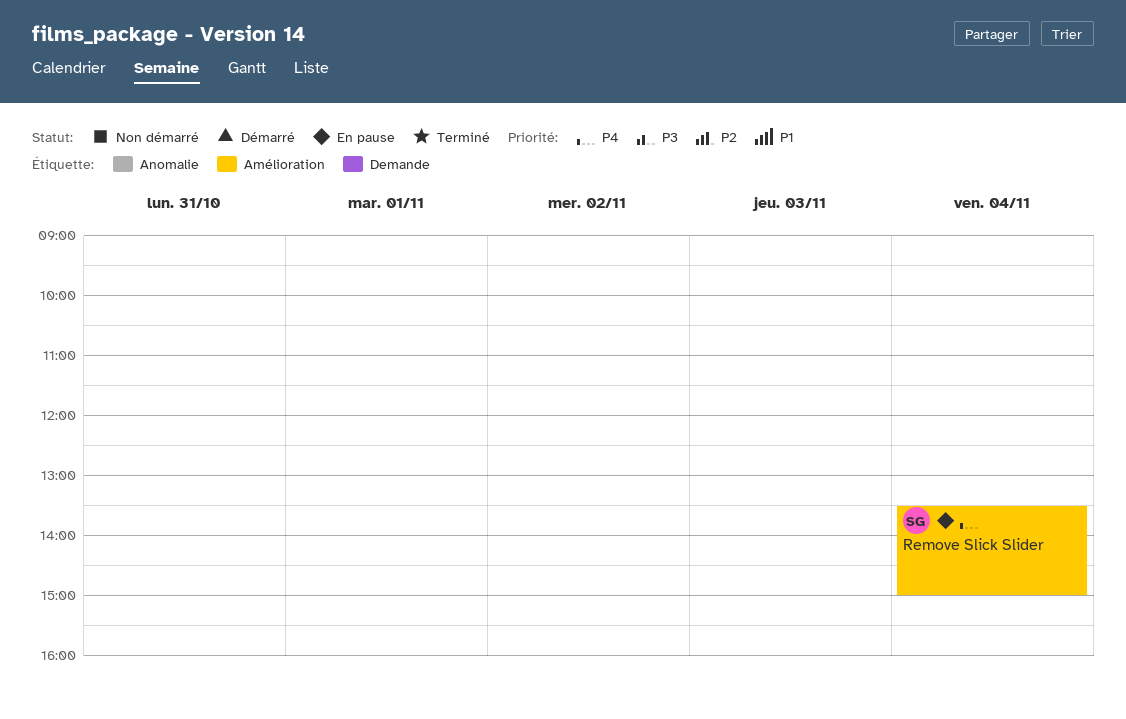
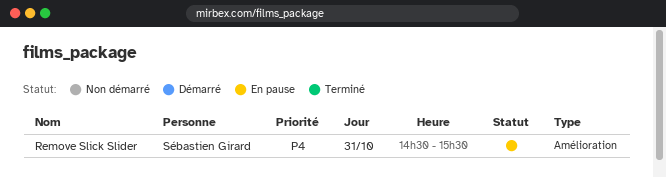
Remove Slick Slider, day: Nov 4 -> Oct 31
Remove Slick Slider, begins: 13:30 -> 14:30
Remove Slick Slider, ends: 15:00 -> 15:30

